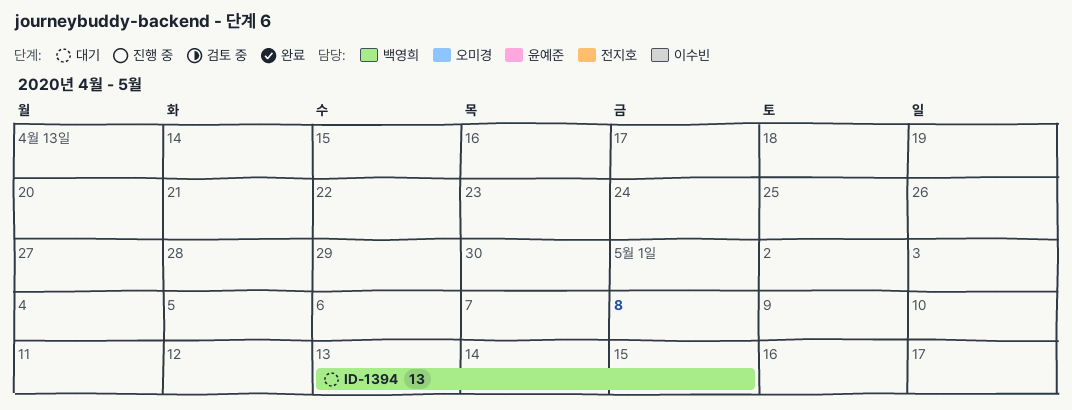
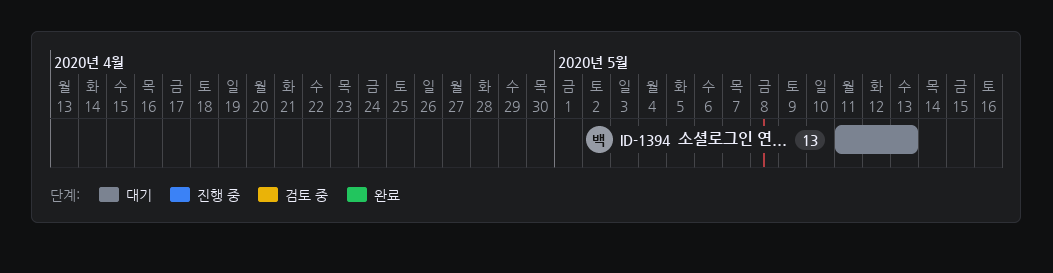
ID-1394, start: May 13 -> May 11
ID-1394, due: May 15 -> May 13

